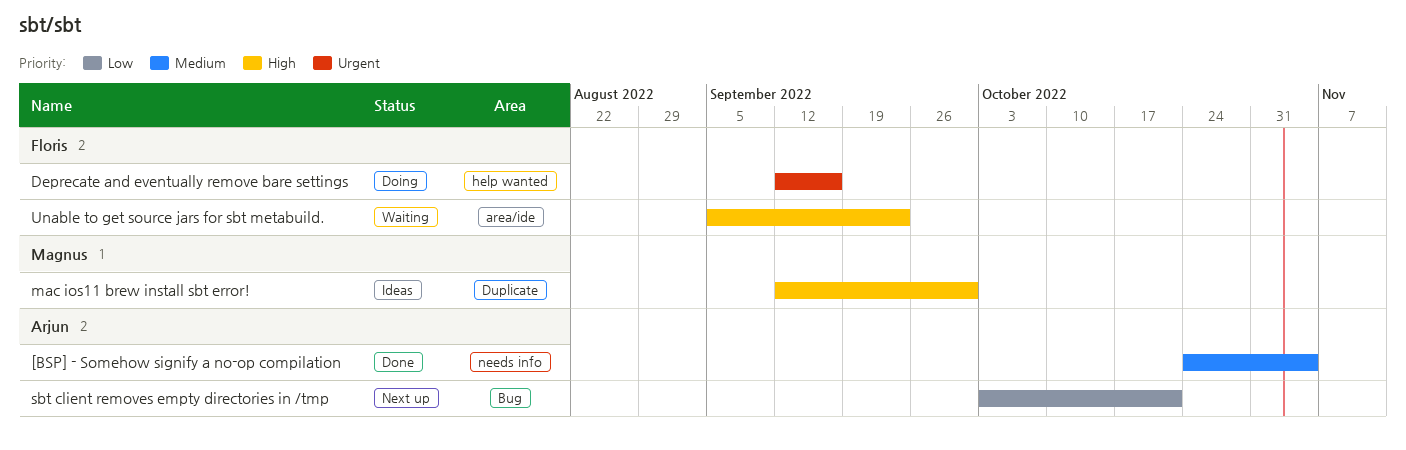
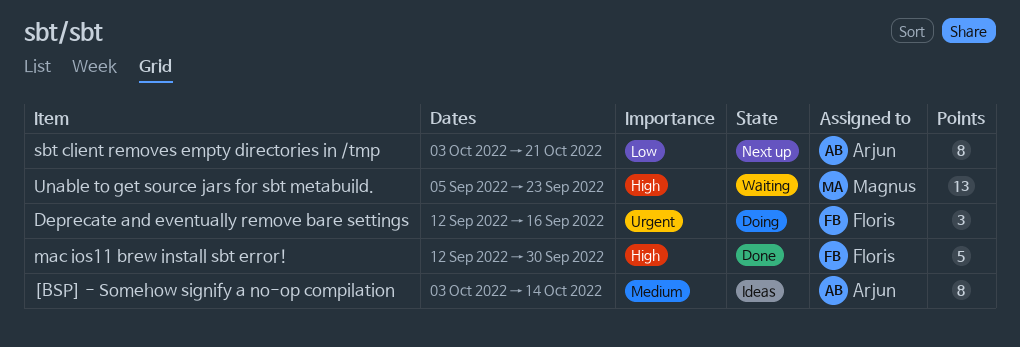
[BSP] - Somehow signify a no-op compilation, status: Done -> Ideas
[BSP] - Somehow signify a no-op compilation, start: Oct 24 -> Oct 3
[BSP] - Somehow signify a no-op compilation, due: Nov 4 -> Oct 14
mac ios11 brew install sbt error!, status: Ideas -> Done
mac ios11 brew install sbt error!, owner: Magnus -> Floris
Unable to get source jars for sbt metabuild., owner: Floris -> Magnus

